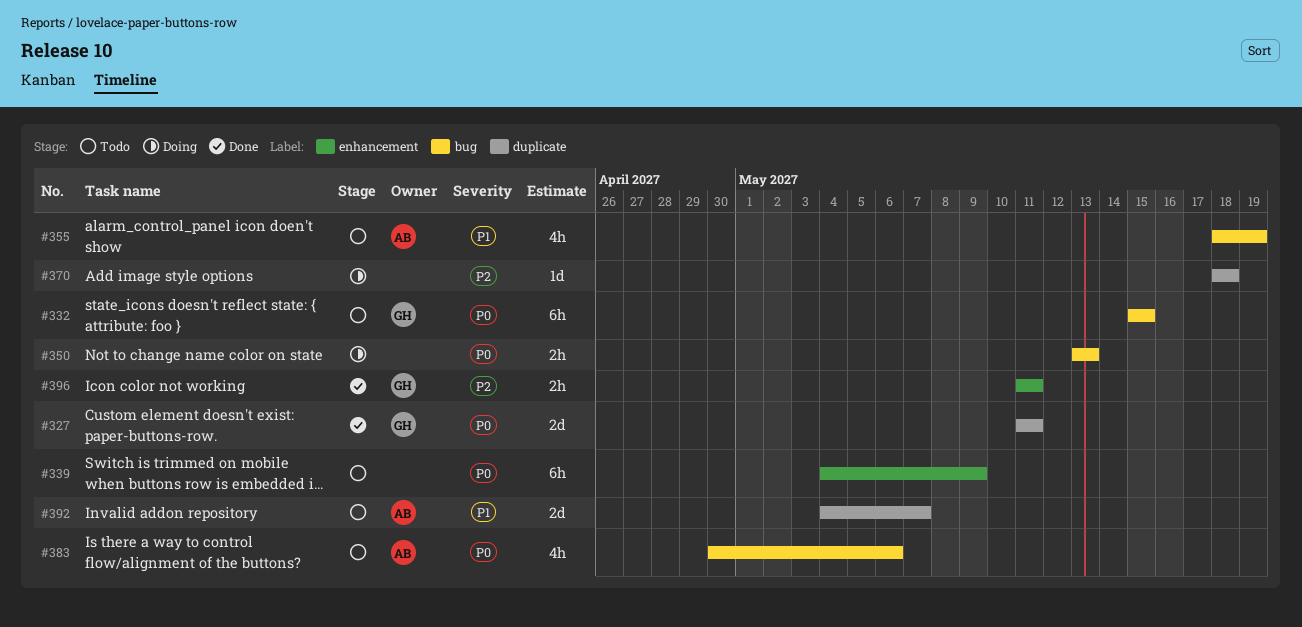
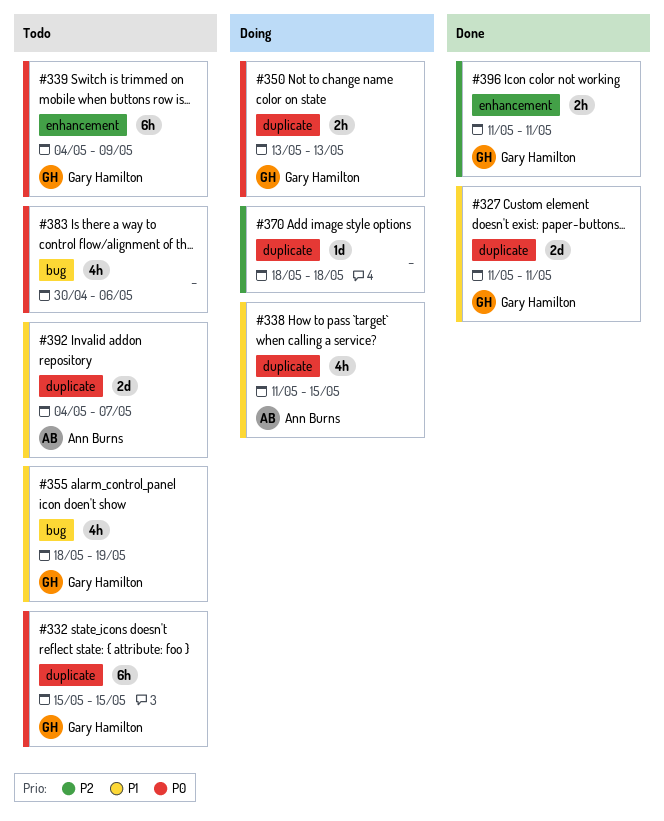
#327, priority: P0 -> P1
#332, label: bug -> duplicate
#338: none -> present
#339, owner: none -> Gary Hamilton
#350, owner: none -> Gary Hamilton
#350, label: bug -> duplicate
#355, owner: Ann Burns -> Gary Hamilton
#383, owner: Ann Burns -> none

